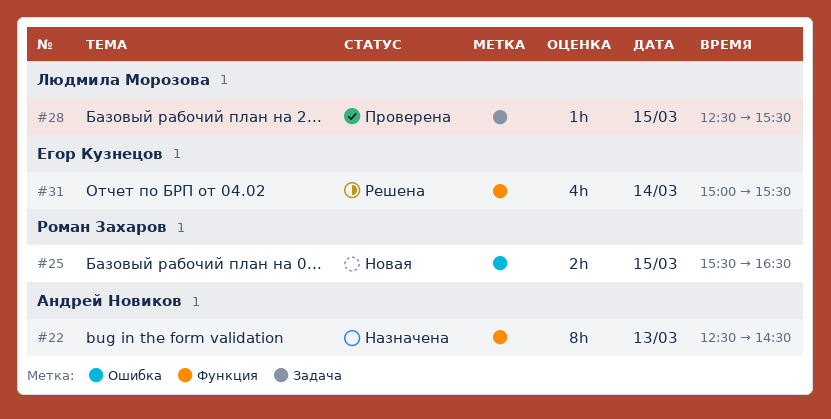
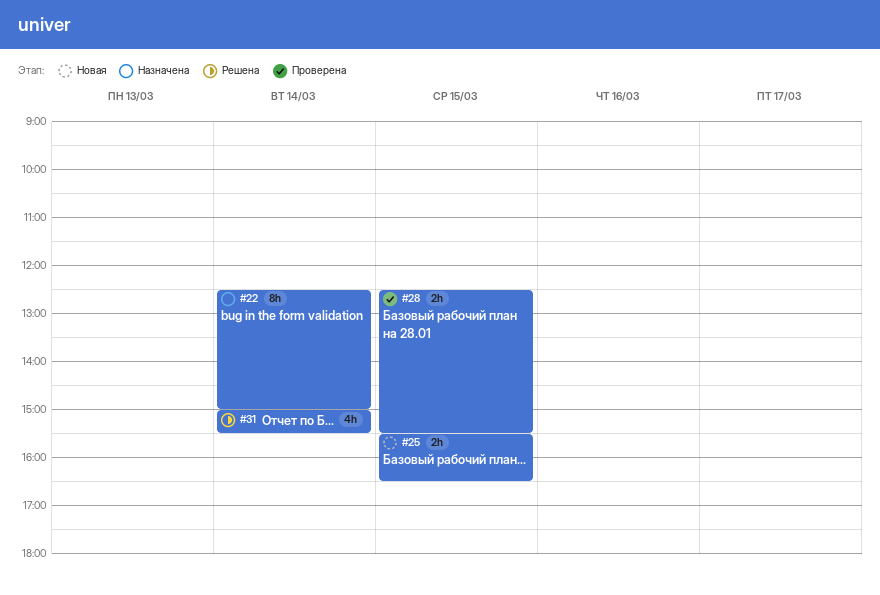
#22, day: Mar 13 -> Mar 14
#22, ends: 14:30 -> 15:00
#28, estimate: 1h -> 2h

